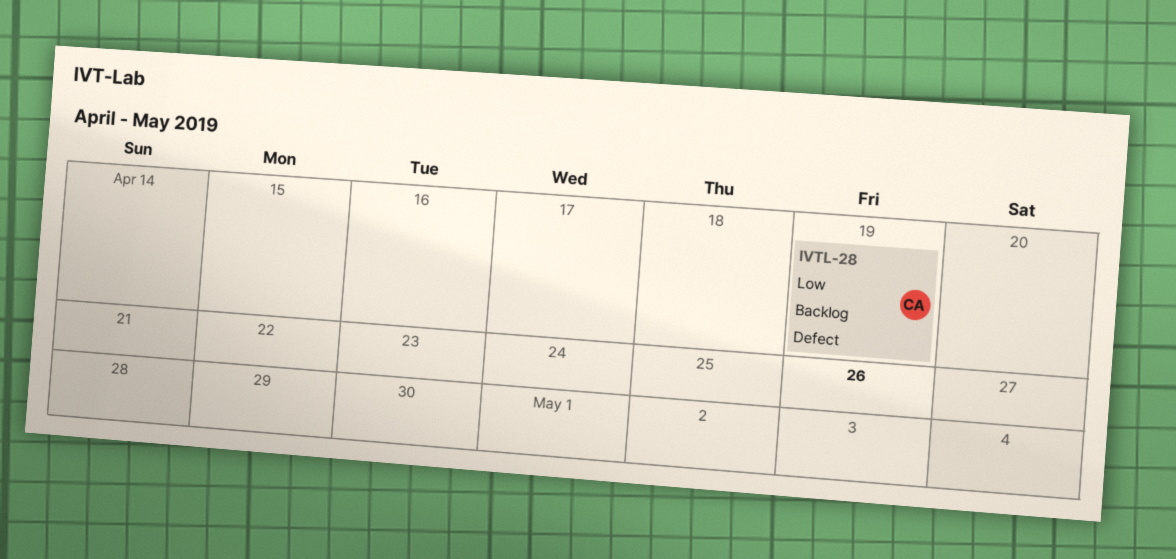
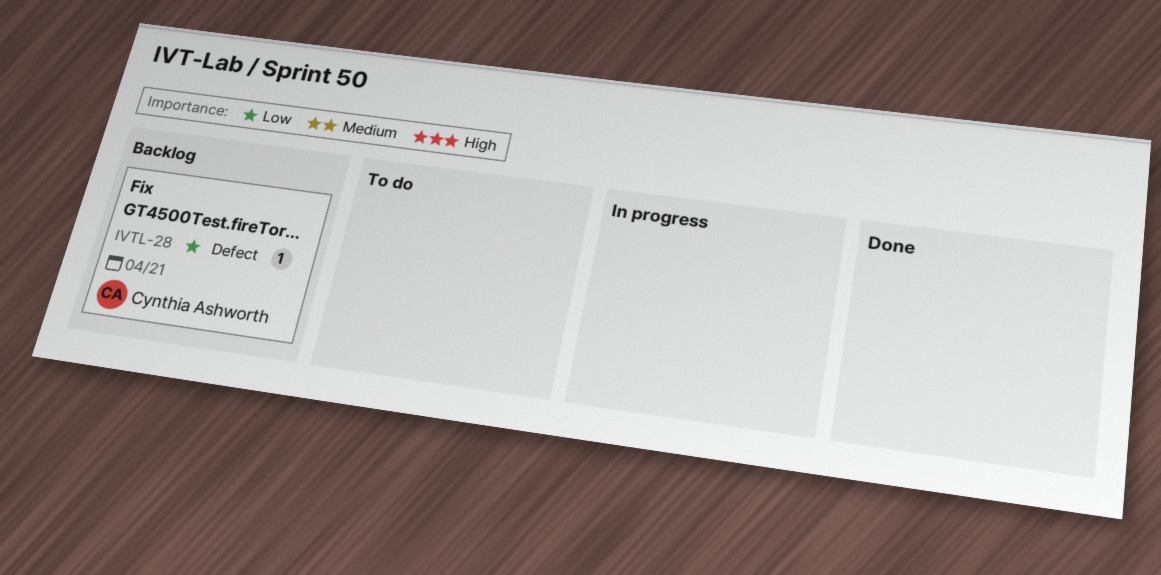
IVTL-28, due: Apr 19 -> Apr 21

